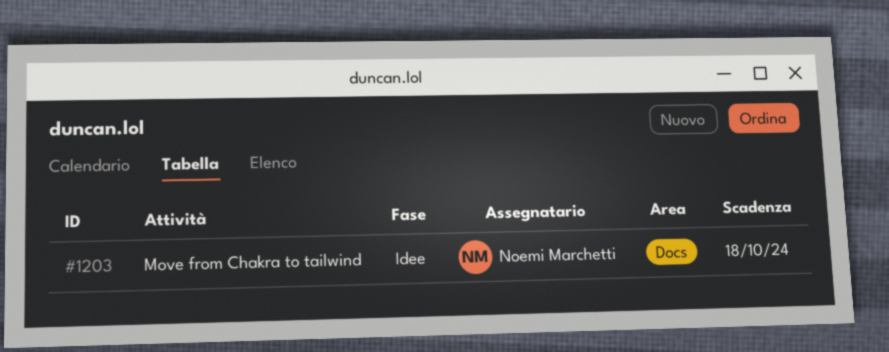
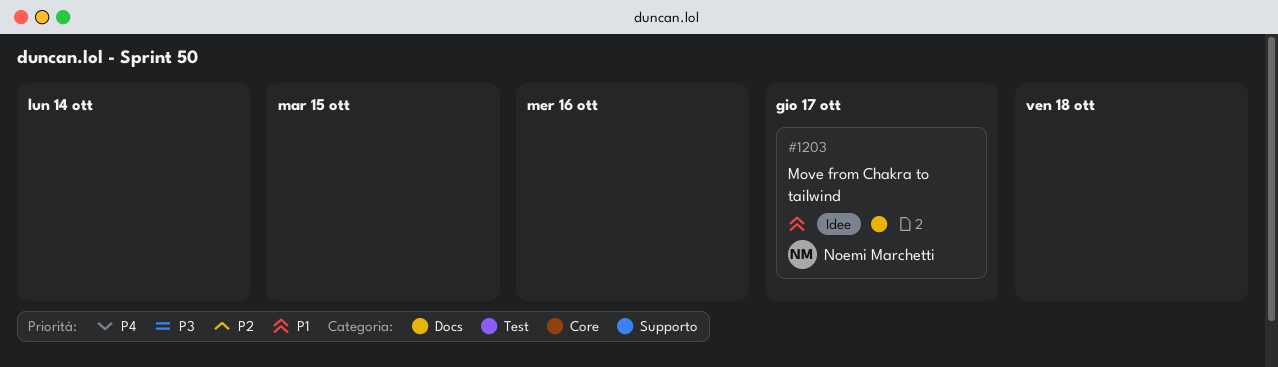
#1203, due: Oct 18 -> Oct 17

